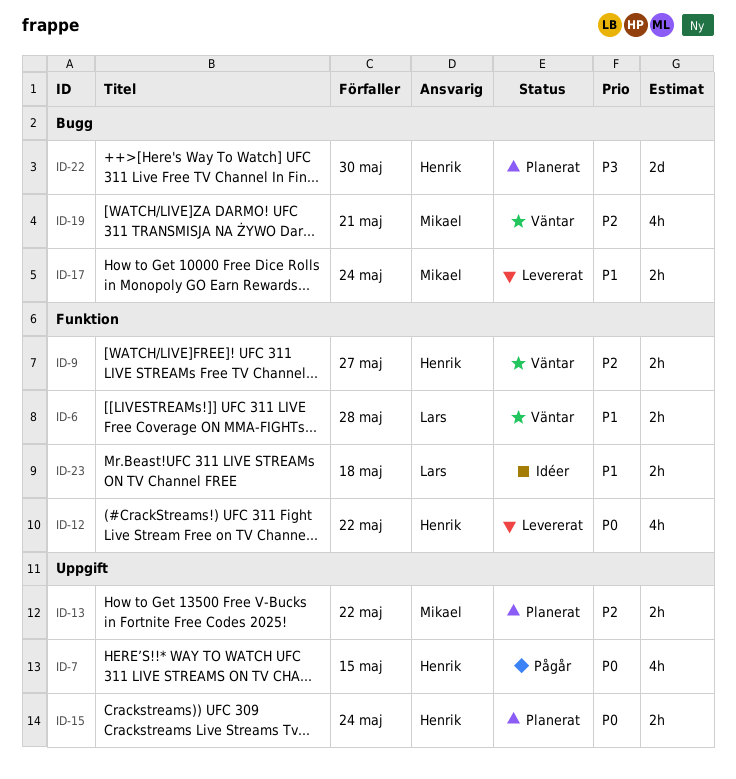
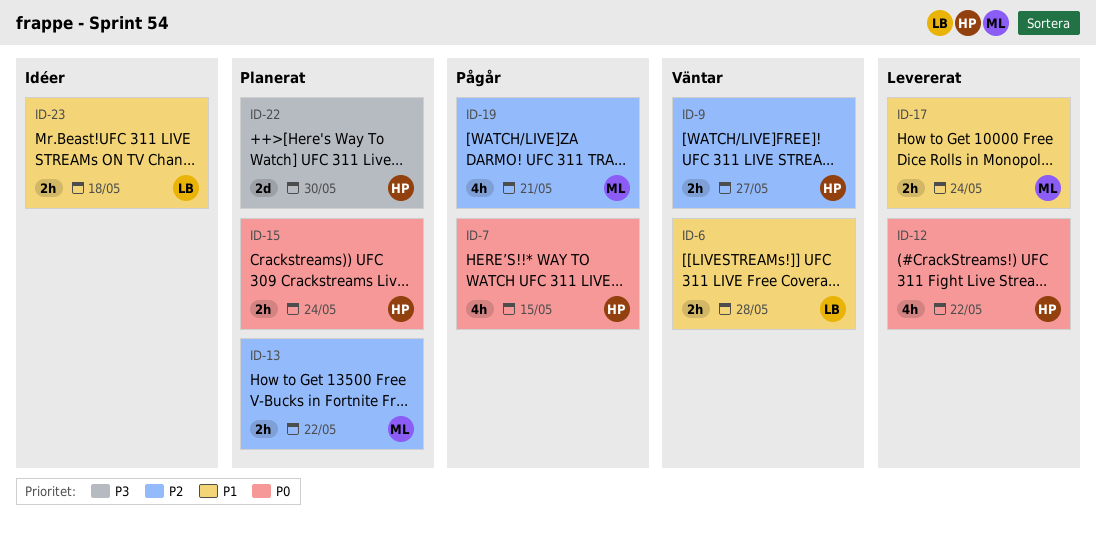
ID-19, status: Väntar -> Pågår

